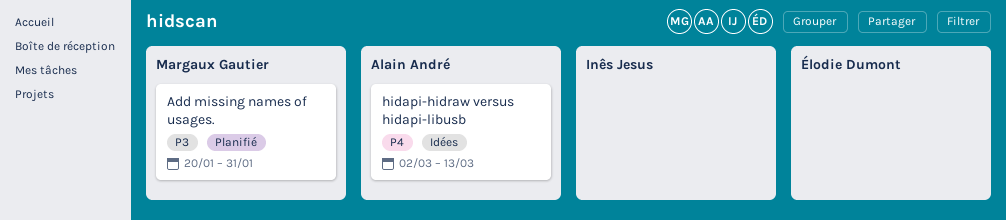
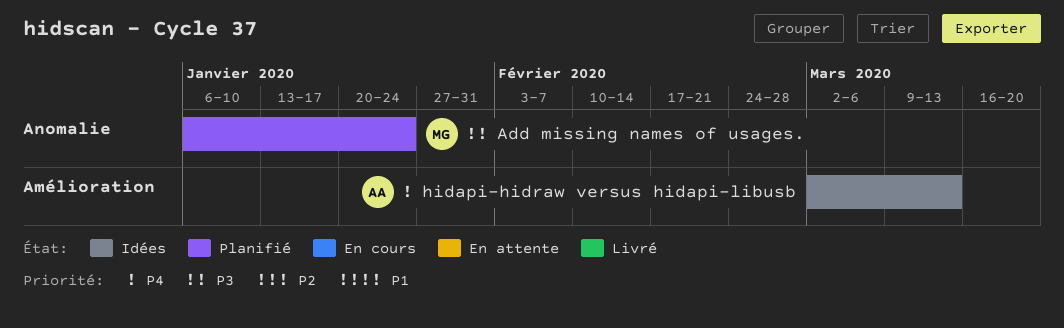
Add missing names of usages., start: Jan 20 -> Jan 6
Add missing names of usages., due: Jan 31 -> Jan 24

